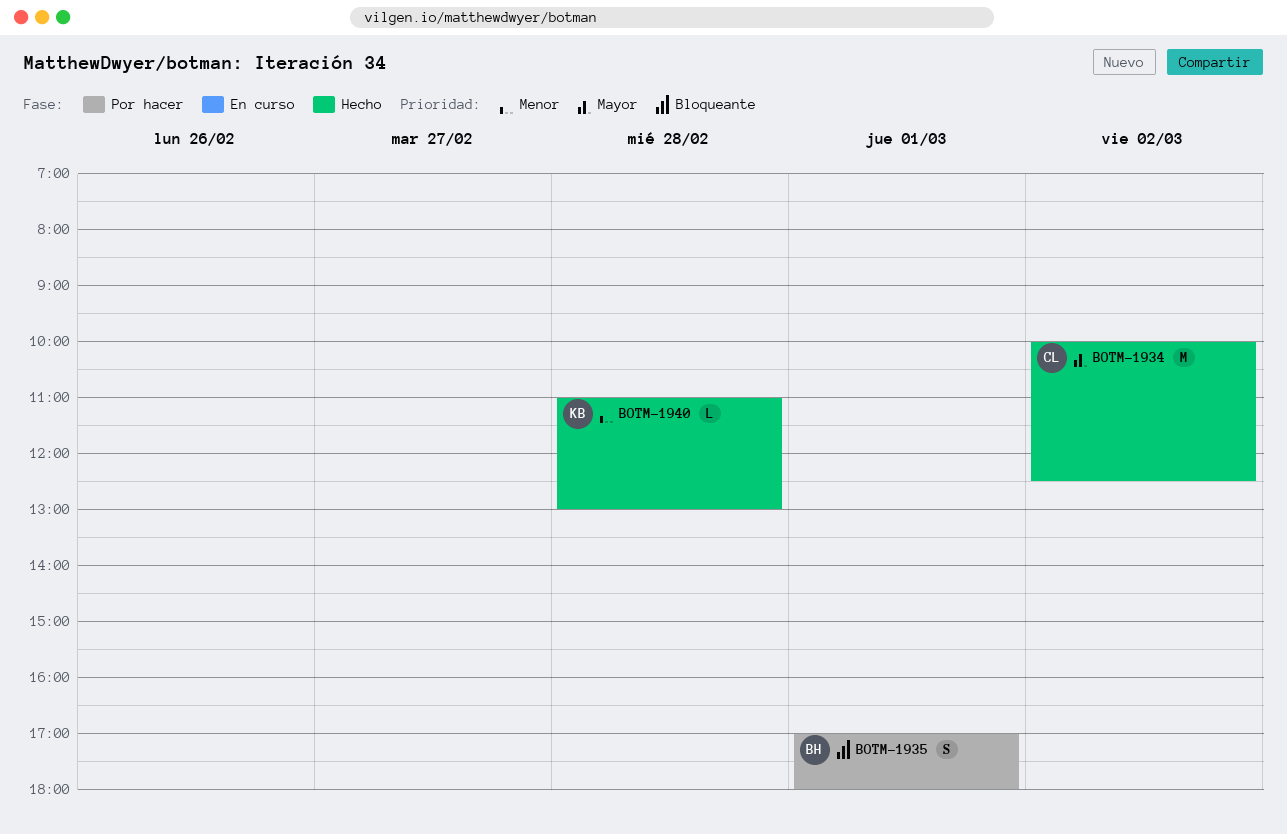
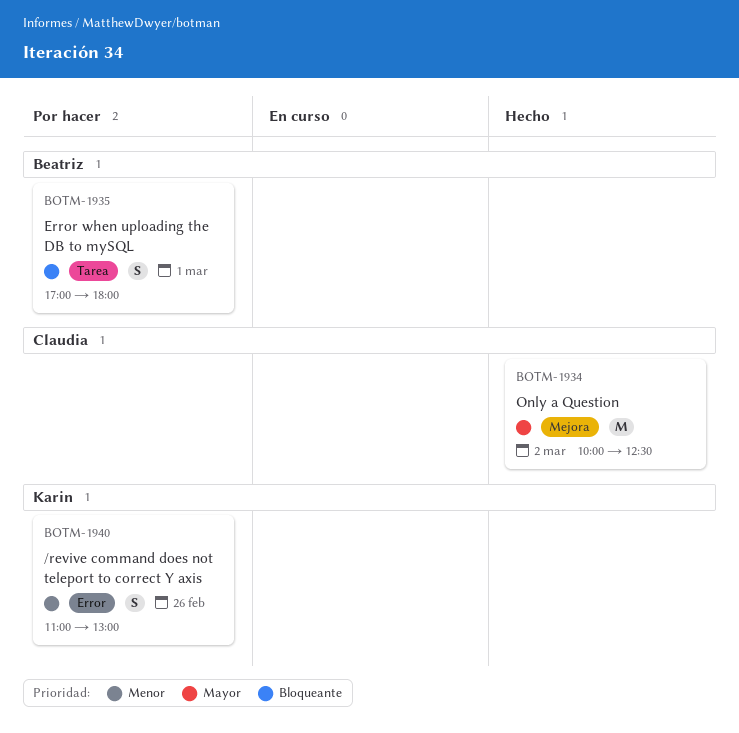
BOTM-1940, status: Hecho -> Por hacer
BOTM-1940, estimate: L -> S
BOTM-1940, day: Feb 28 -> Feb 26

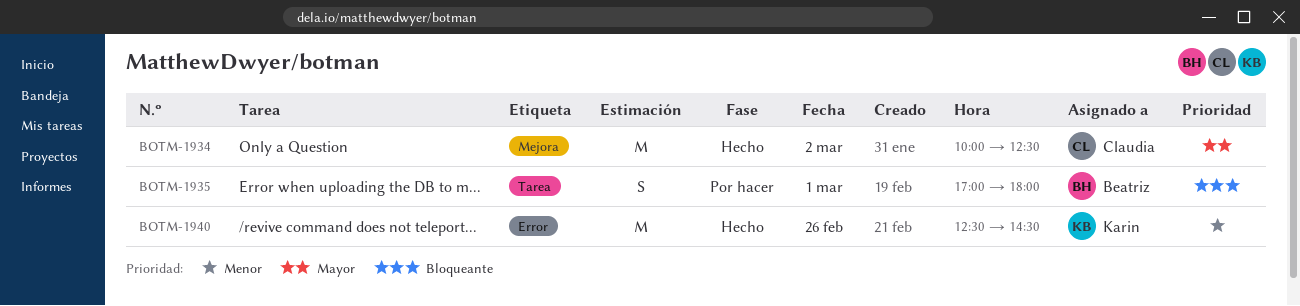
BOTM-1940, status: Por hacer -> Hecho
BOTM-1940, estimate: S -> M
BOTM-1940, begins: 11:00 -> 12:30
BOTM-1940, ends: 13:00 -> 14:30

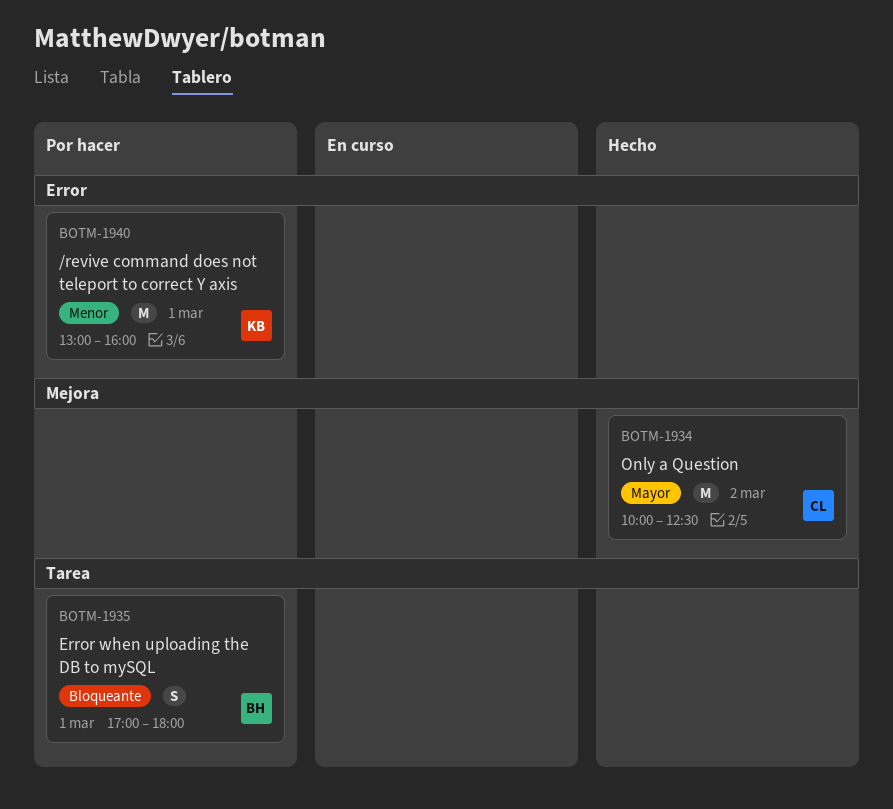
BOTM-1940, status: Hecho -> Por hacer
BOTM-1940, day: Feb 26 -> Mar 1
BOTM-1940, begins: 12:30 -> 13:00
BOTM-1940, ends: 14:30 -> 16:00

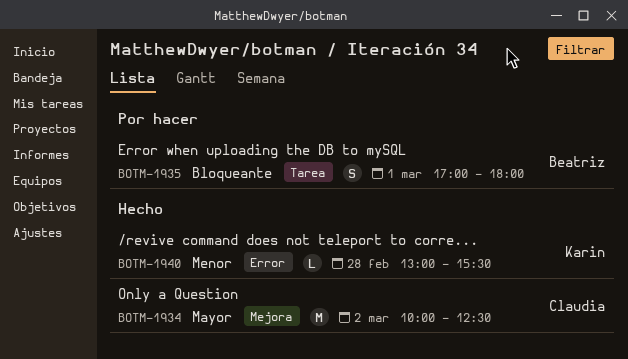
BOTM-1940, status: Por hacer -> Hecho
BOTM-1940, estimate: M -> L
BOTM-1940, day: Mar 1 -> Feb 28
BOTM-1940, ends: 16:00 -> 15:30

